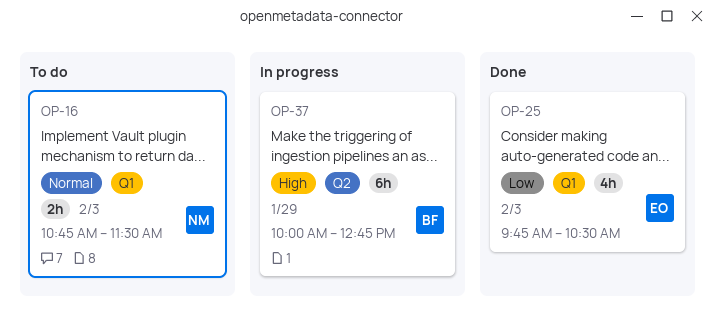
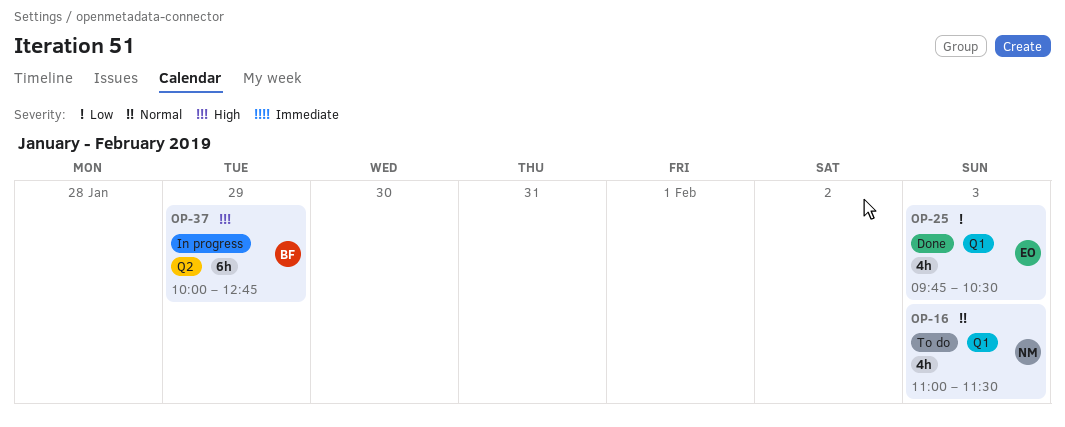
OP-16, estimate: 2h -> 4h
OP-16, begins: 10:45 -> 11:00

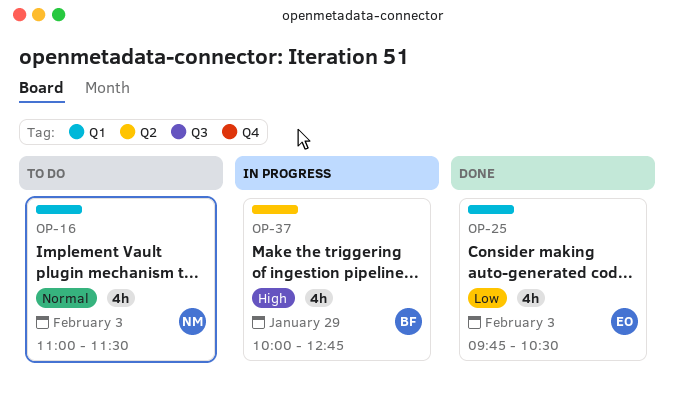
OP-37, estimate: 6h -> 4h

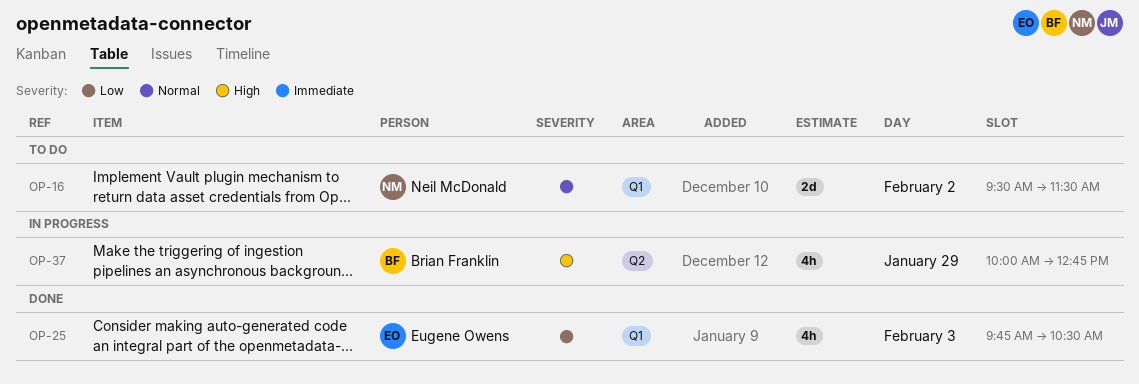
OP-16, estimate: 4h -> 2d
OP-16, day: Feb 3 -> Feb 2
OP-16, begins: 11:00 -> 09:30

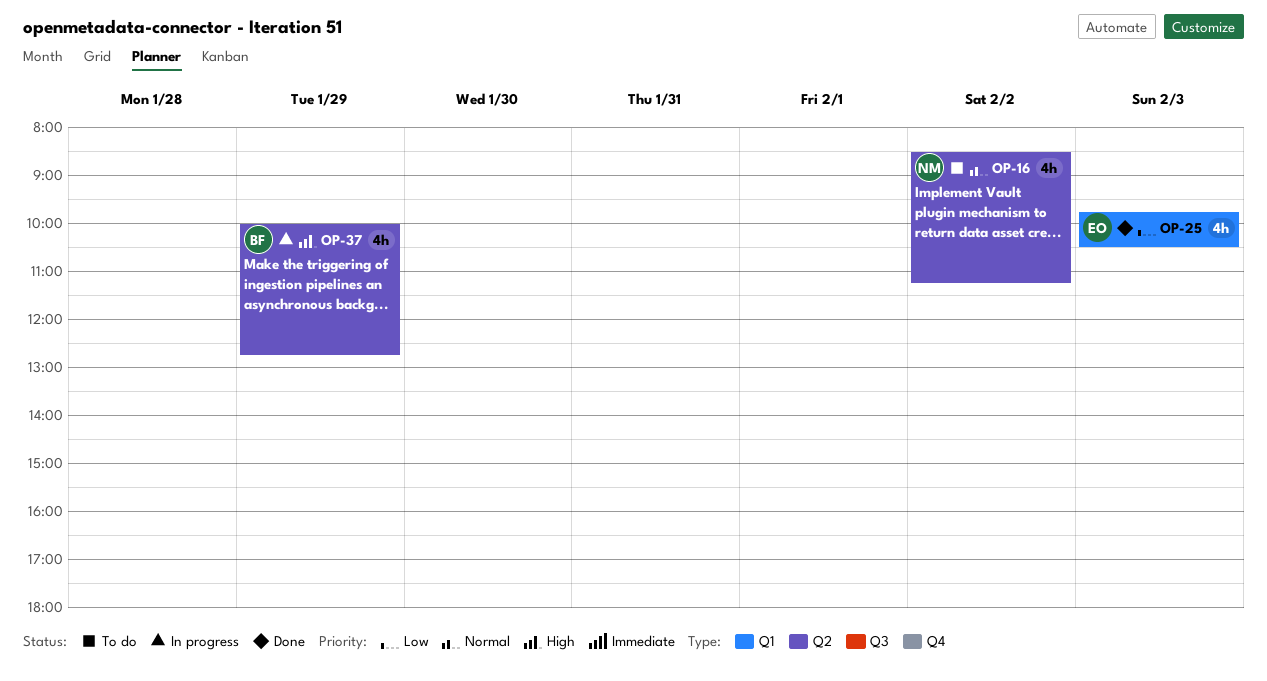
OP-16, label: Q1 -> Q2
OP-16, estimate: 2d -> 4h
OP-16, begins: 09:30 -> 08:30
OP-16, ends: 11:30 -> 11:15

